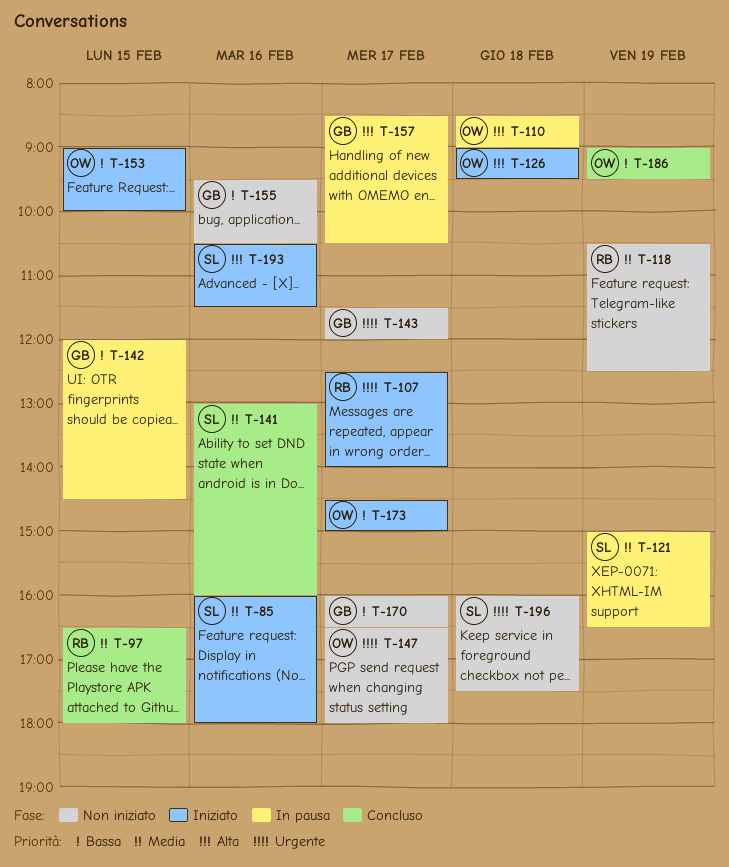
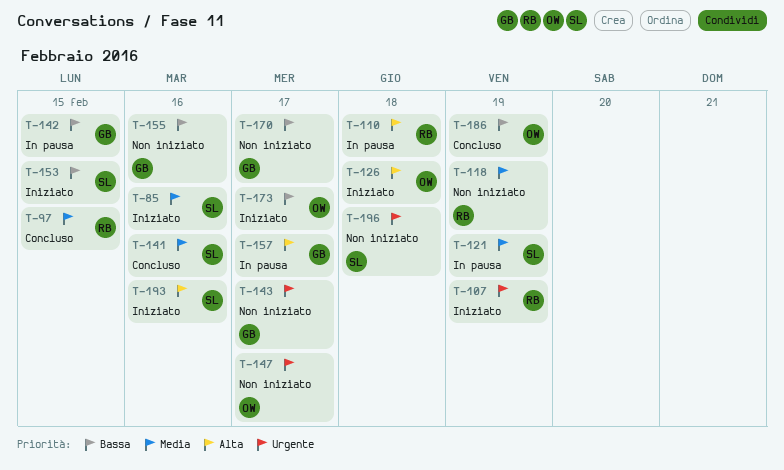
T-107, day: Feb 17 -> Feb 19
T-110, owner: OW -> RB
T-153, owner: OW -> SL

